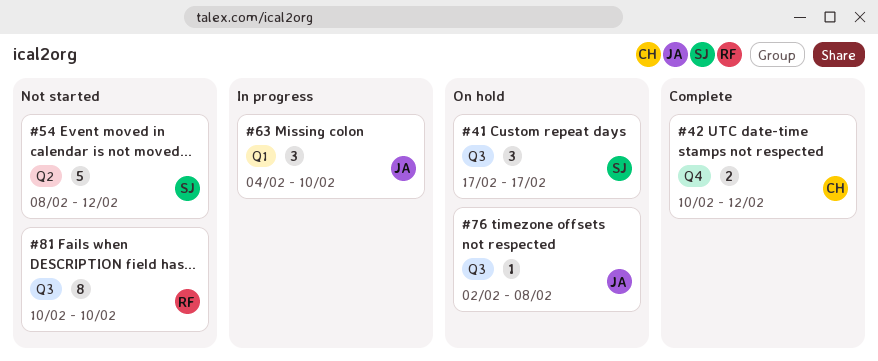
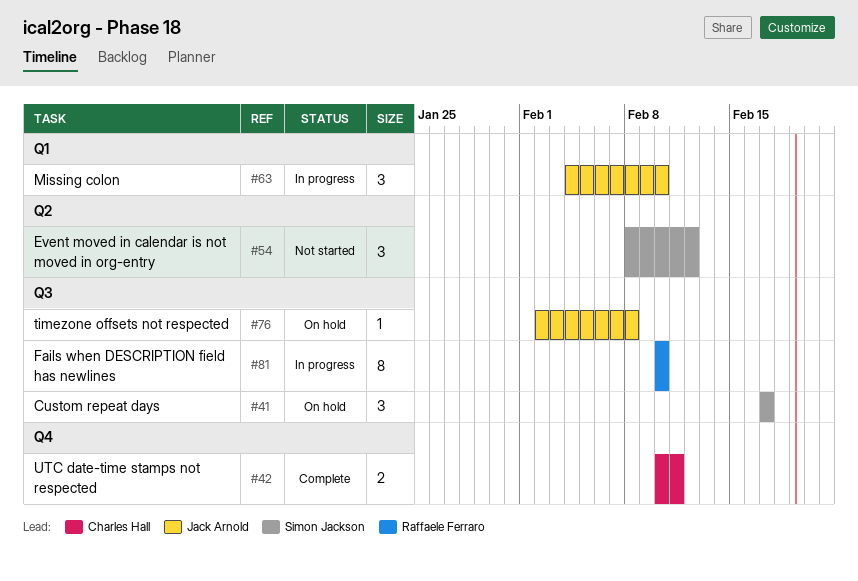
#42, due: Feb 12 -> Feb 11
#54, estimate: 5 -> 3
#81, status: Not started -> In progress

